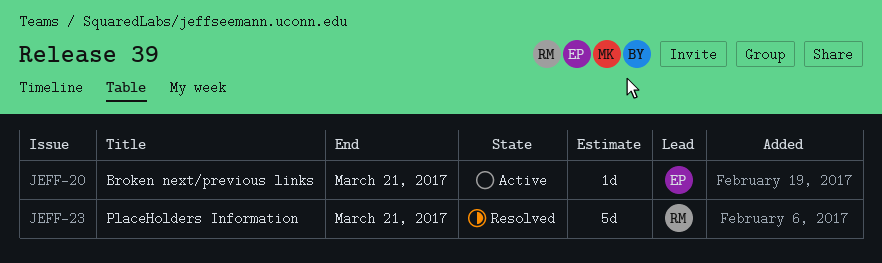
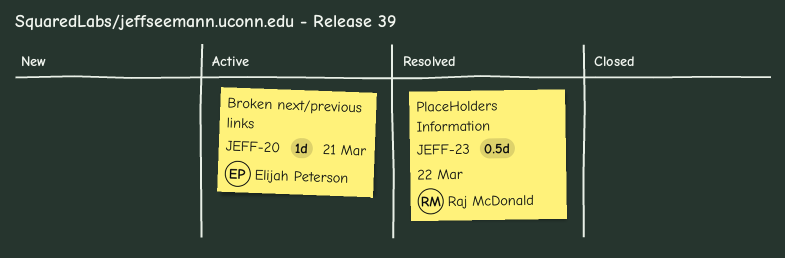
JEFF-23, estimate: 5d -> 0.5d
JEFF-23, due: Mar 21 -> Mar 22

